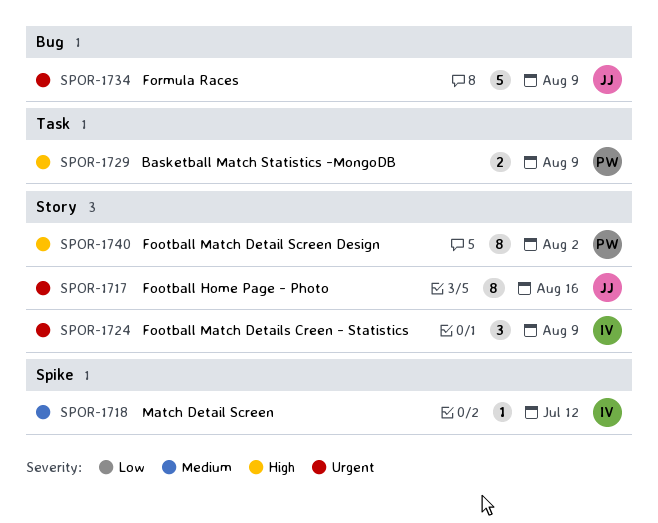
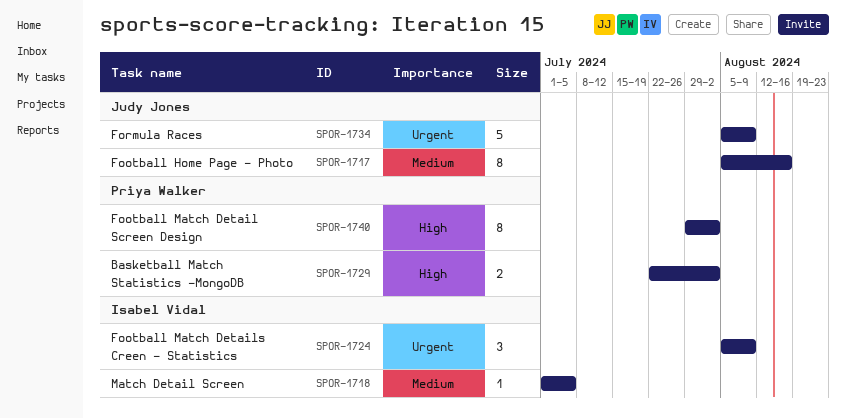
SPOR-1717, priority: Urgent -> Medium
SPOR-1718, due: Jul 12 -> Jul 5
SPOR-1729, due: Aug 9 -> Aug 2

